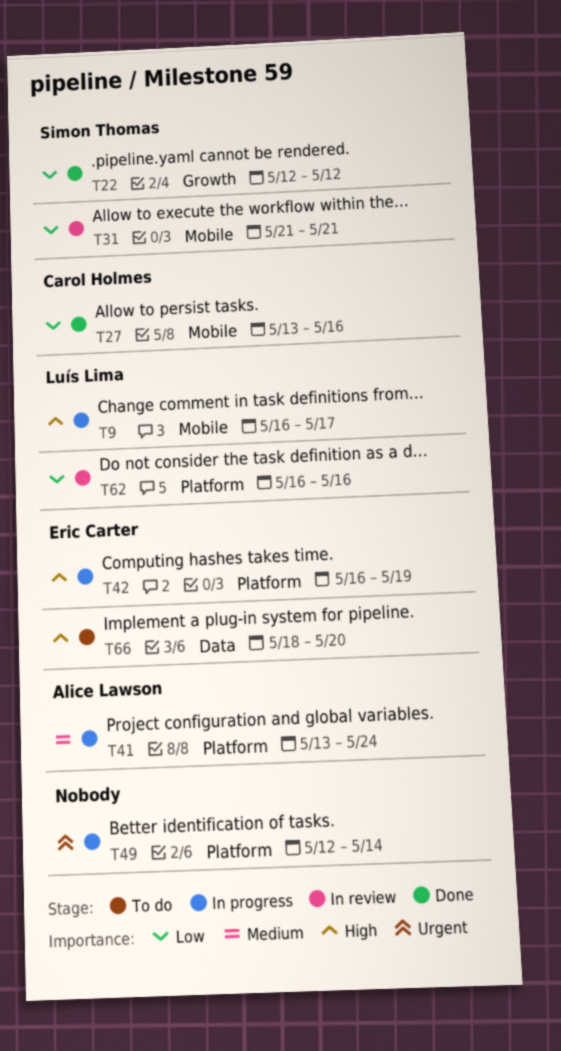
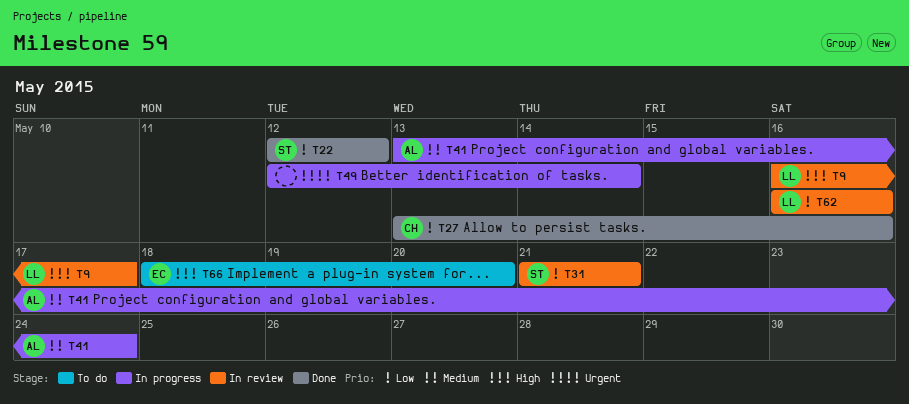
T9, status: In progress -> In review
T42: present -> none

